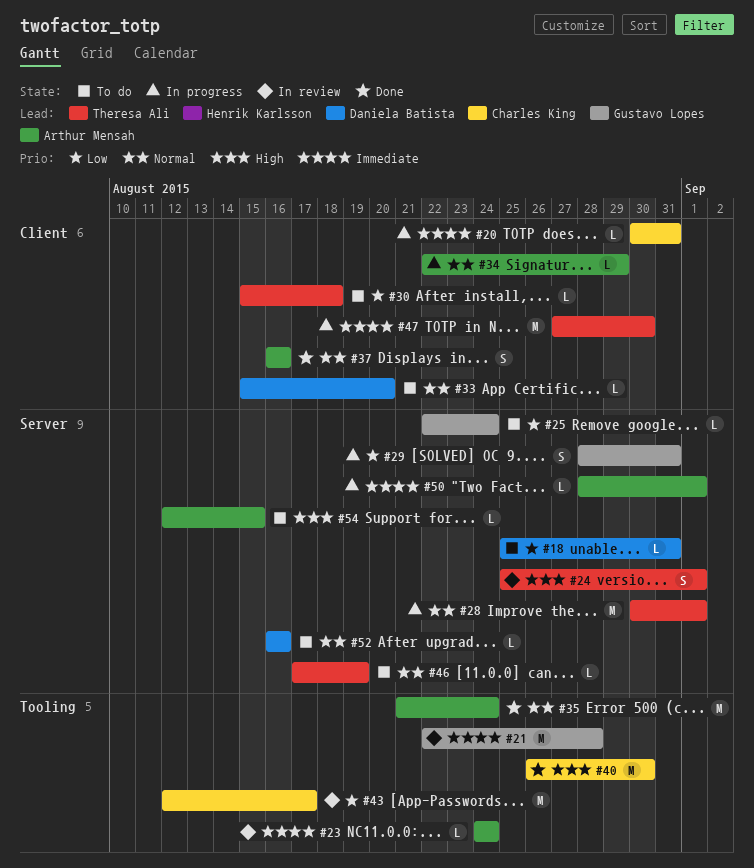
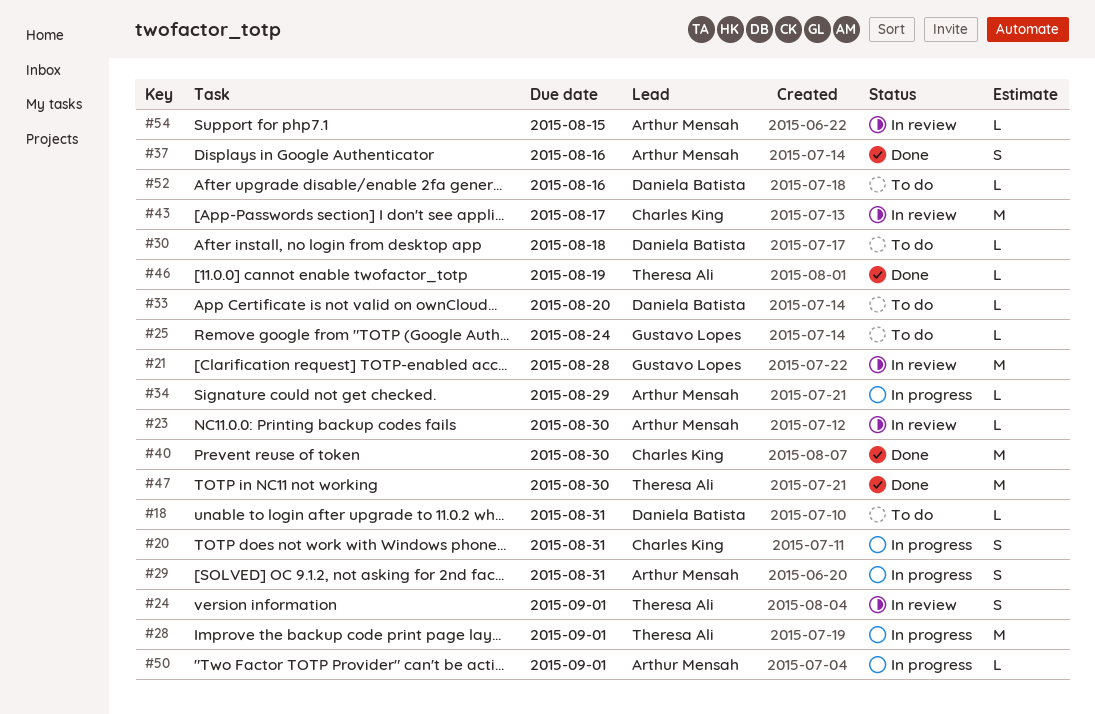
#20, estimate: L -> S
#23, due: Aug 24 -> Aug 30
#29, owner: Gustavo Lopes -> Arthur Mensah
#30, owner: Theresa Ali -> Daniela Batista
#35: present -> none
#46, status: To do -> Done
#47, status: In progress -> Done
#54, status: To do -> In review

